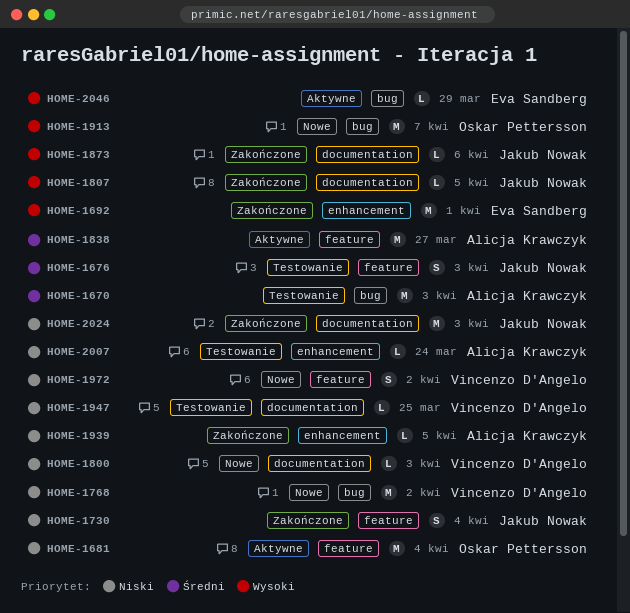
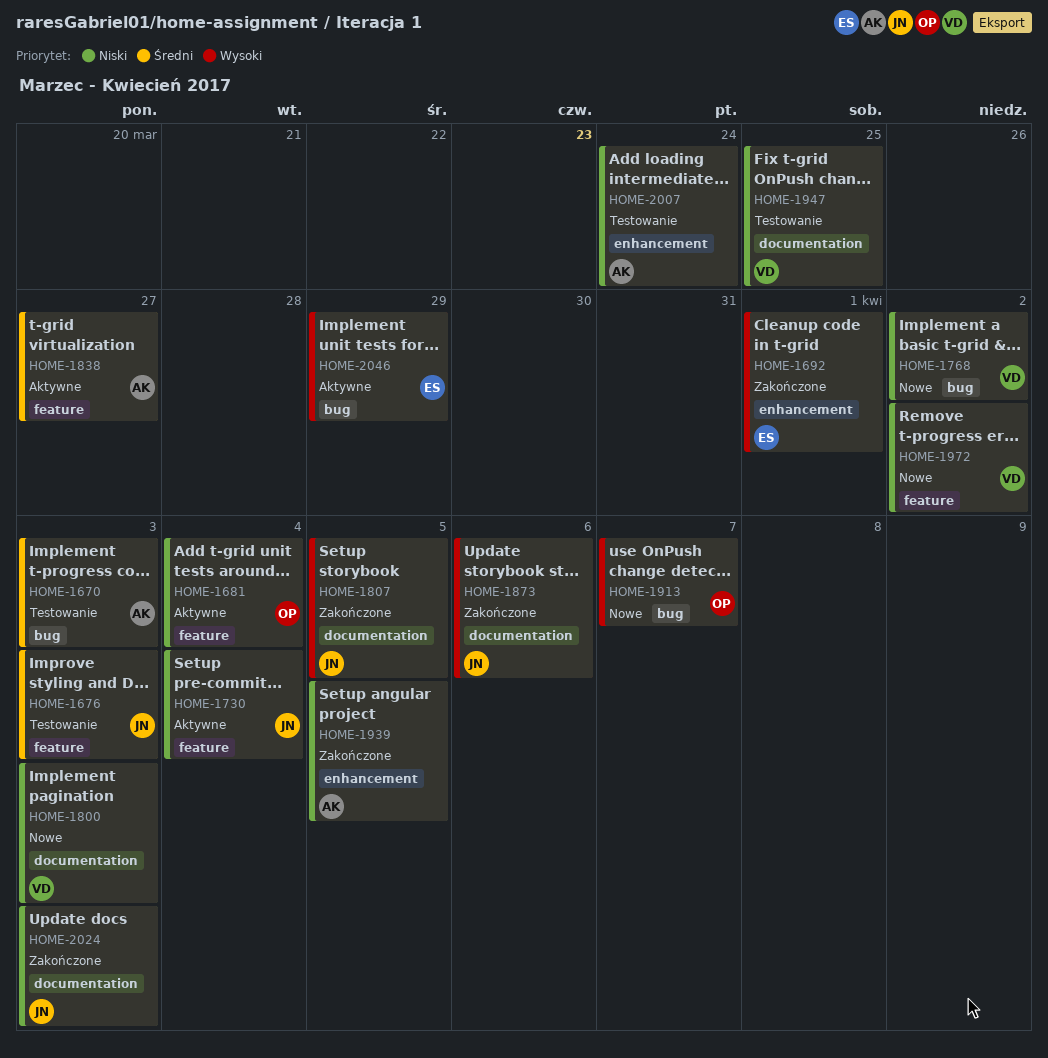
HOME-1730, status: Zakończone -> Aktywne

